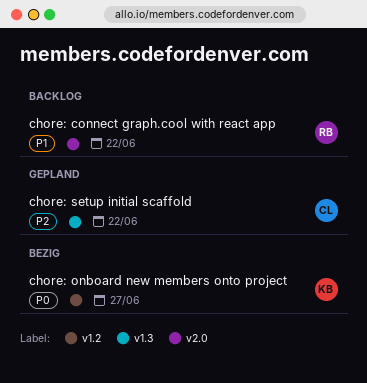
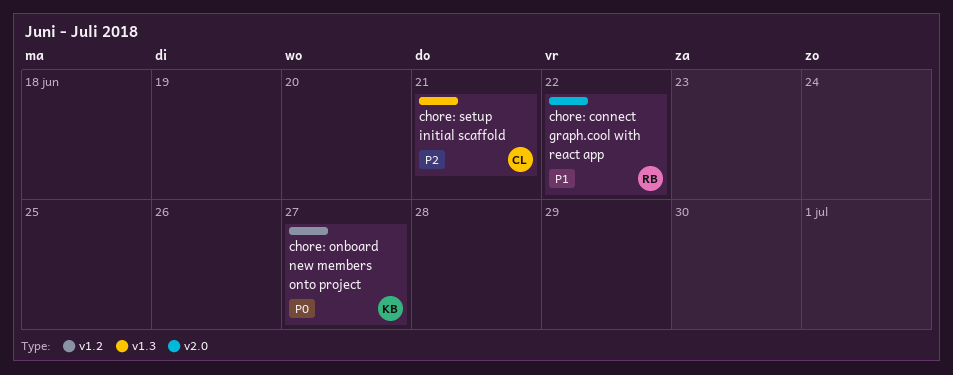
chore: setup initial scaffold, due: Jun 22 -> Jun 21

